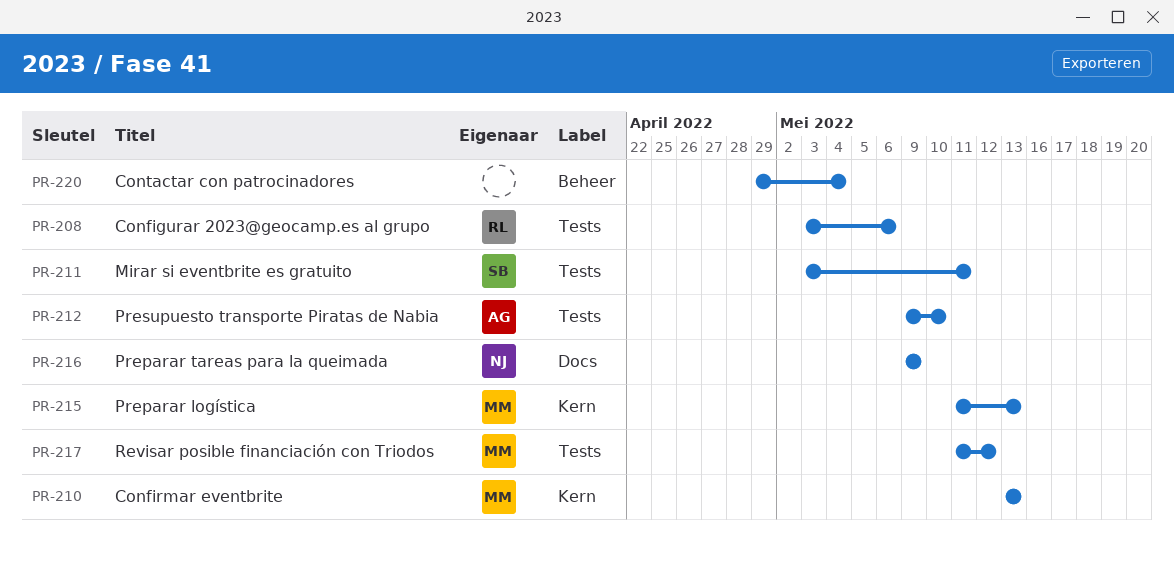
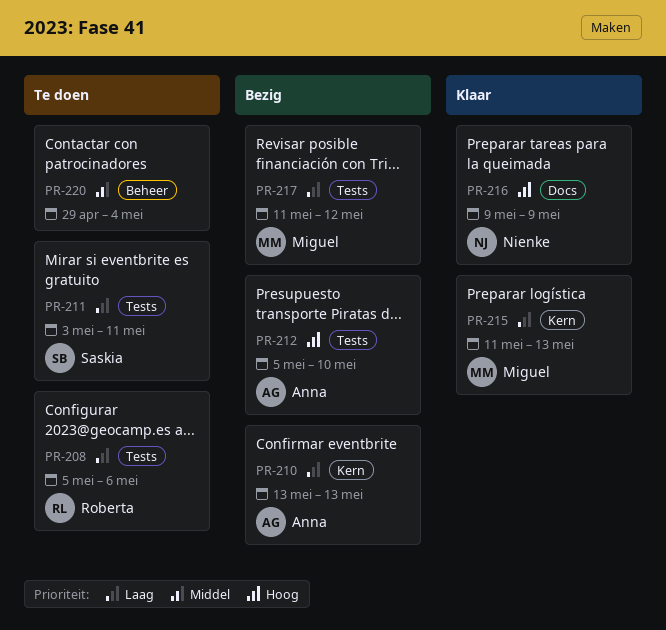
PR-208, start: May 3 -> May 5
PR-210, owner: Miguel -> Anna
PR-212, start: May 9 -> May 5

